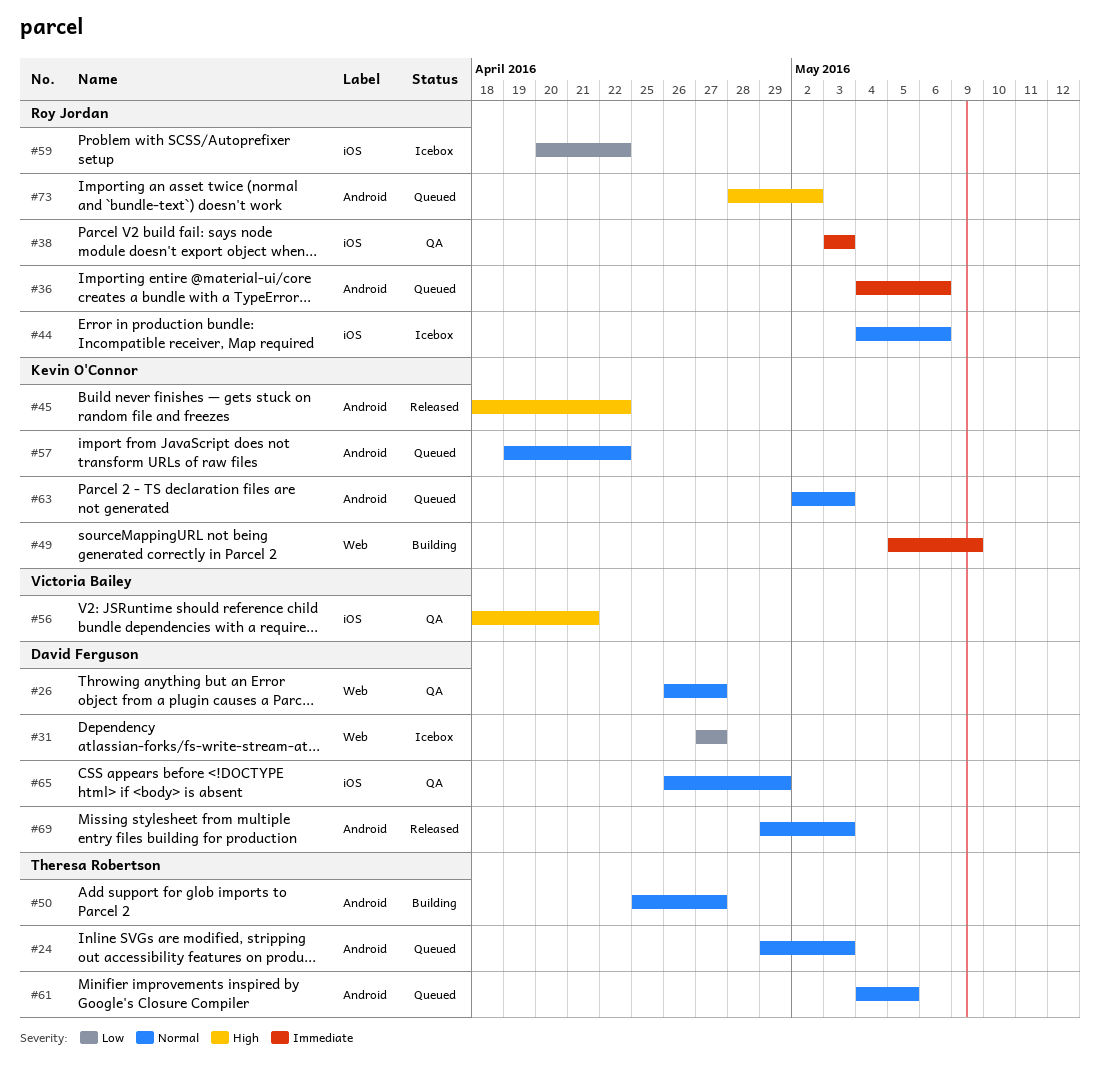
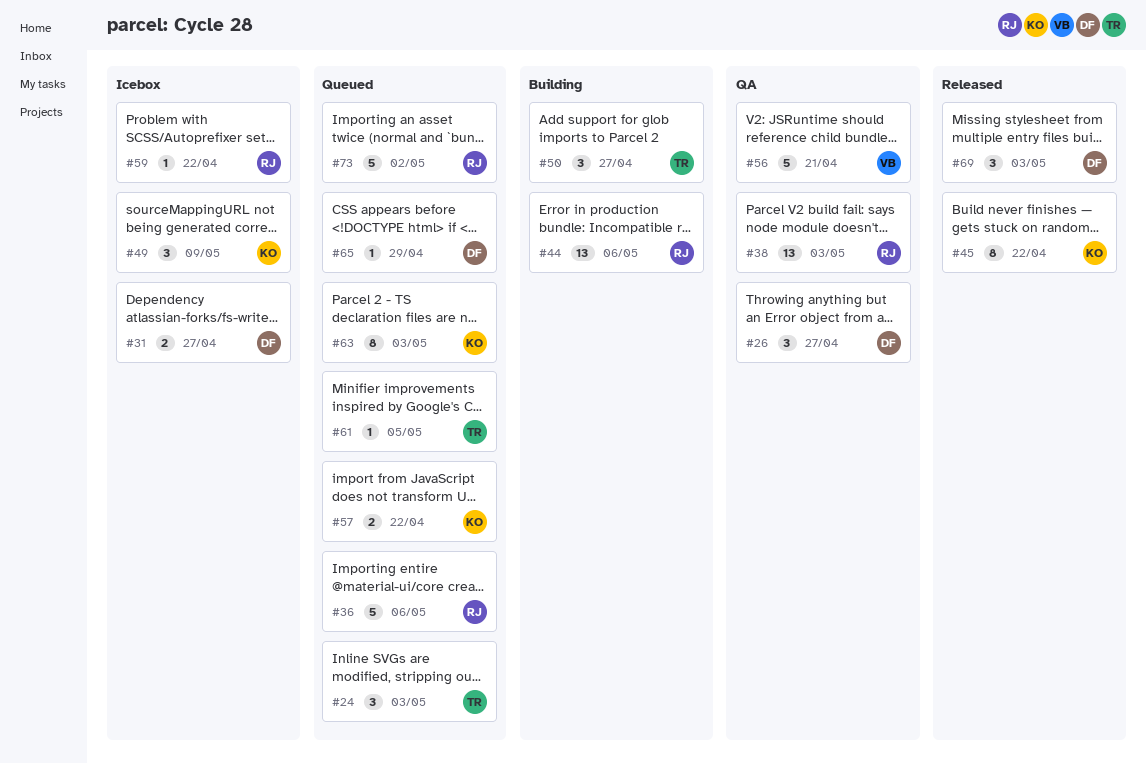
#44, status: Icebox -> Building
#49, status: Building -> Icebox
#65, status: QA -> Queued

